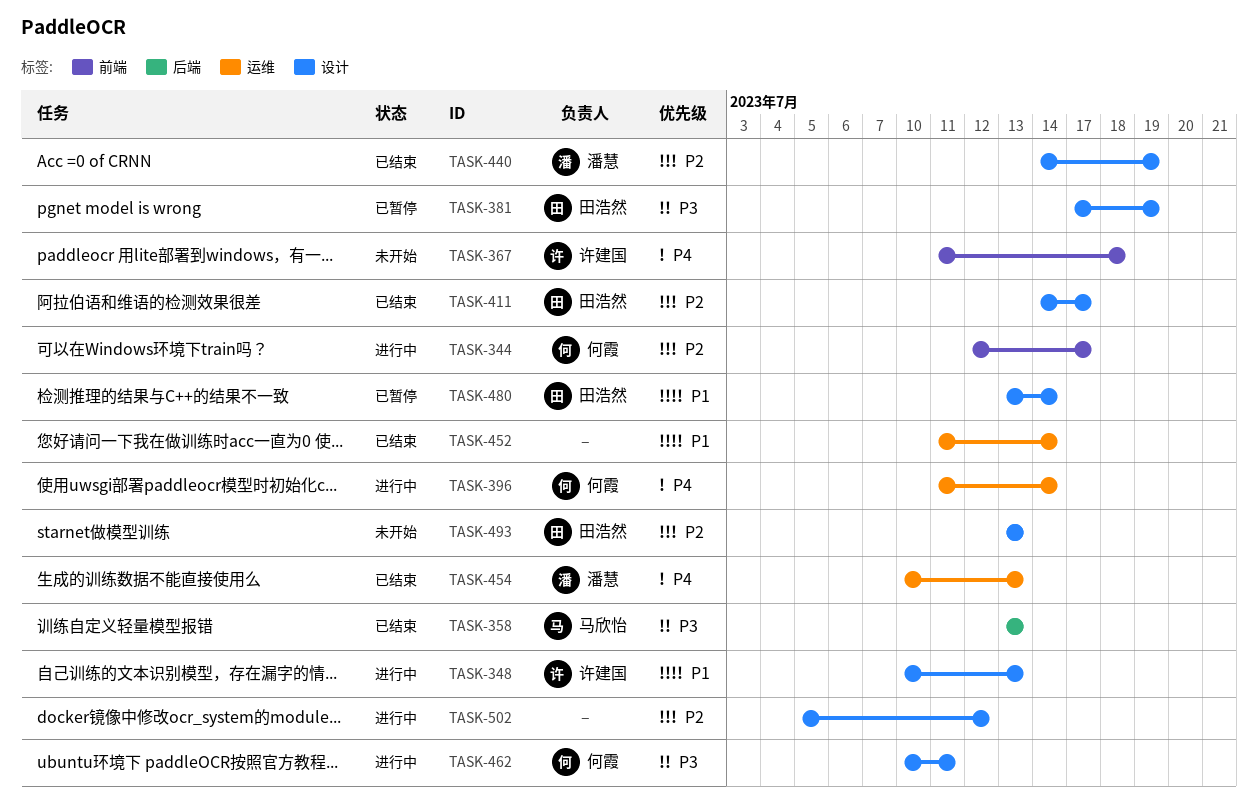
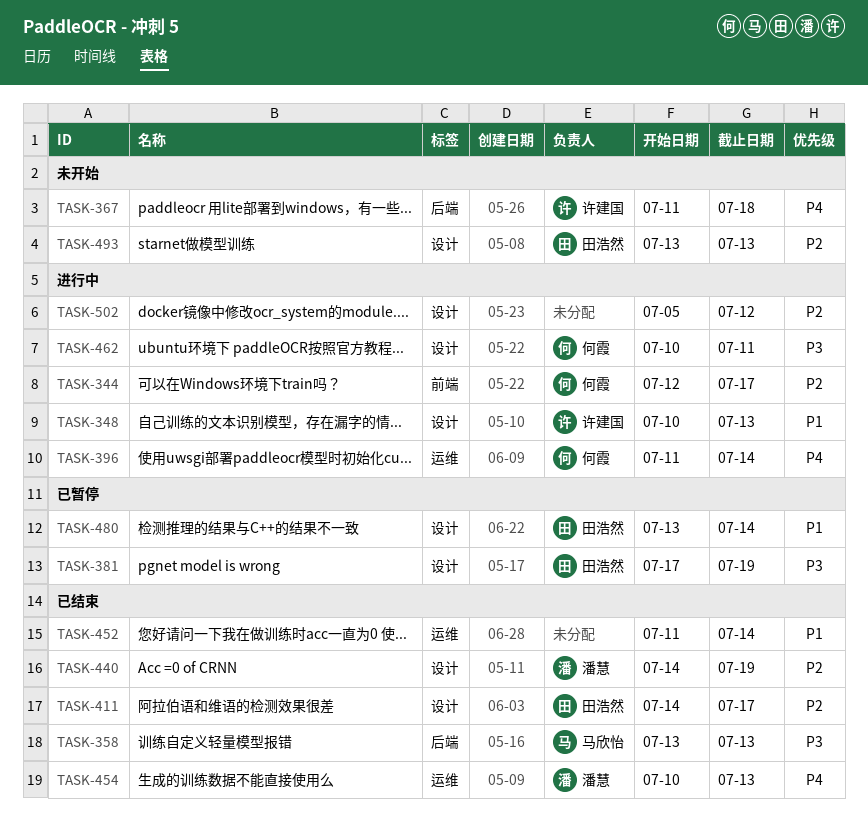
TASK-367, label: 前端 -> 后端

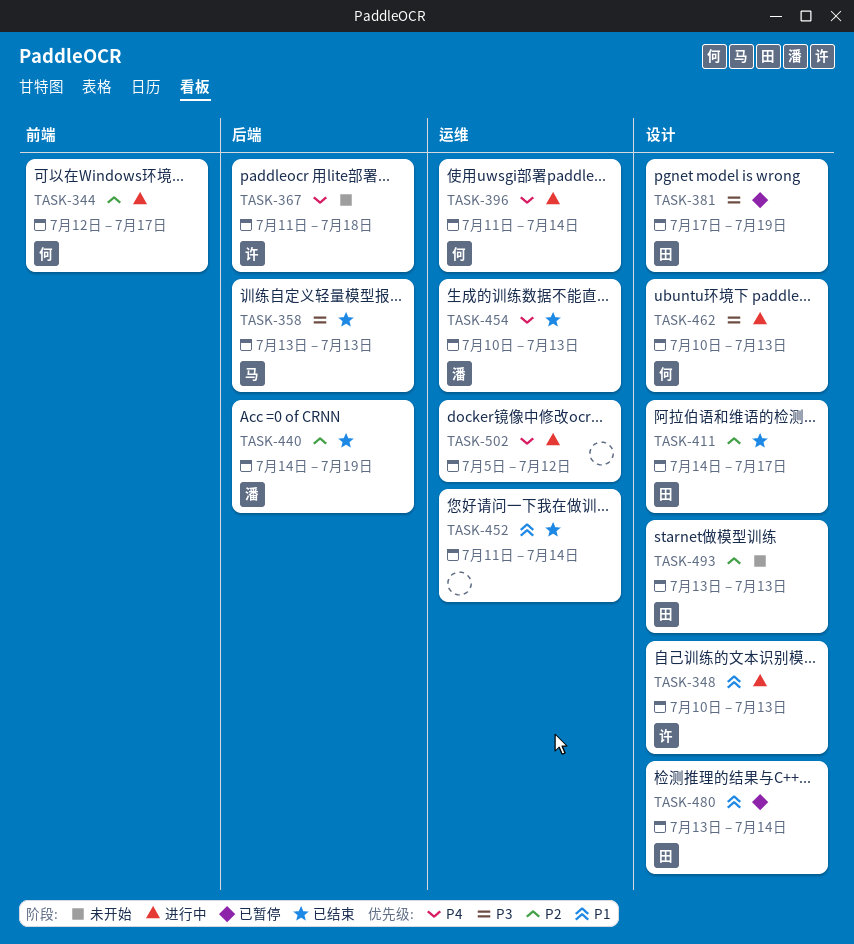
TASK-440, label: 设计 -> 后端
TASK-462, due: Jul 11 -> Jul 13
TASK-502, priority: P2 -> P4
TASK-502, label: 设计 -> 运维

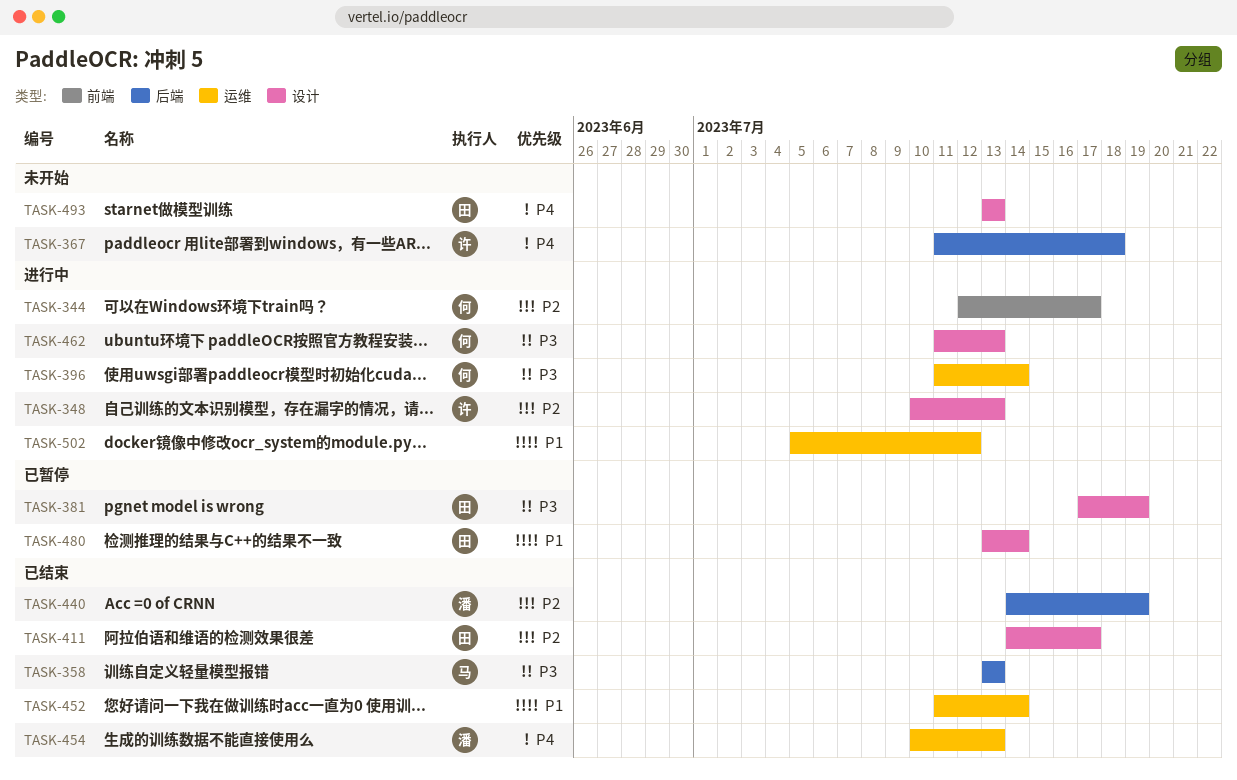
TASK-348, priority: P1 -> P2
TASK-396, priority: P4 -> P3
TASK-462, start: Jul 10 -> Jul 11
TASK-493, priority: P2 -> P4
TASK-502, priority: P4 -> P1

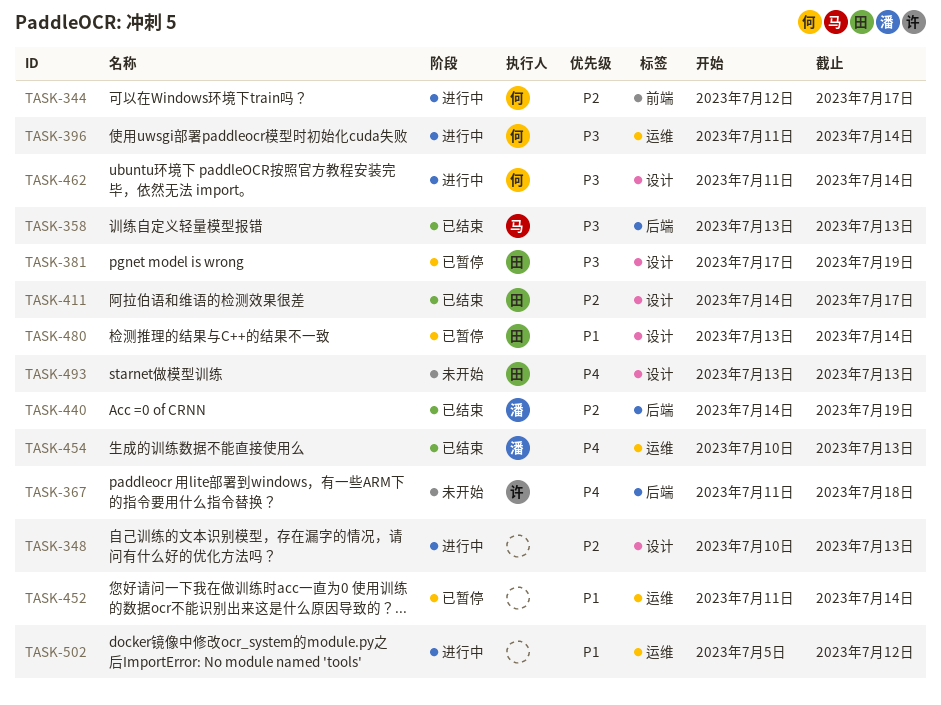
TASK-348, owner: 许 -> none
TASK-452, status: 已结束 -> 已暂停
TASK-462, due: Jul 13 -> Jul 14

